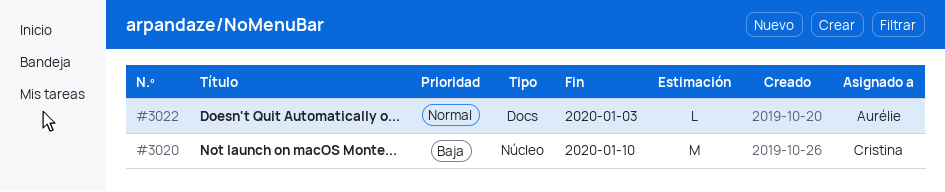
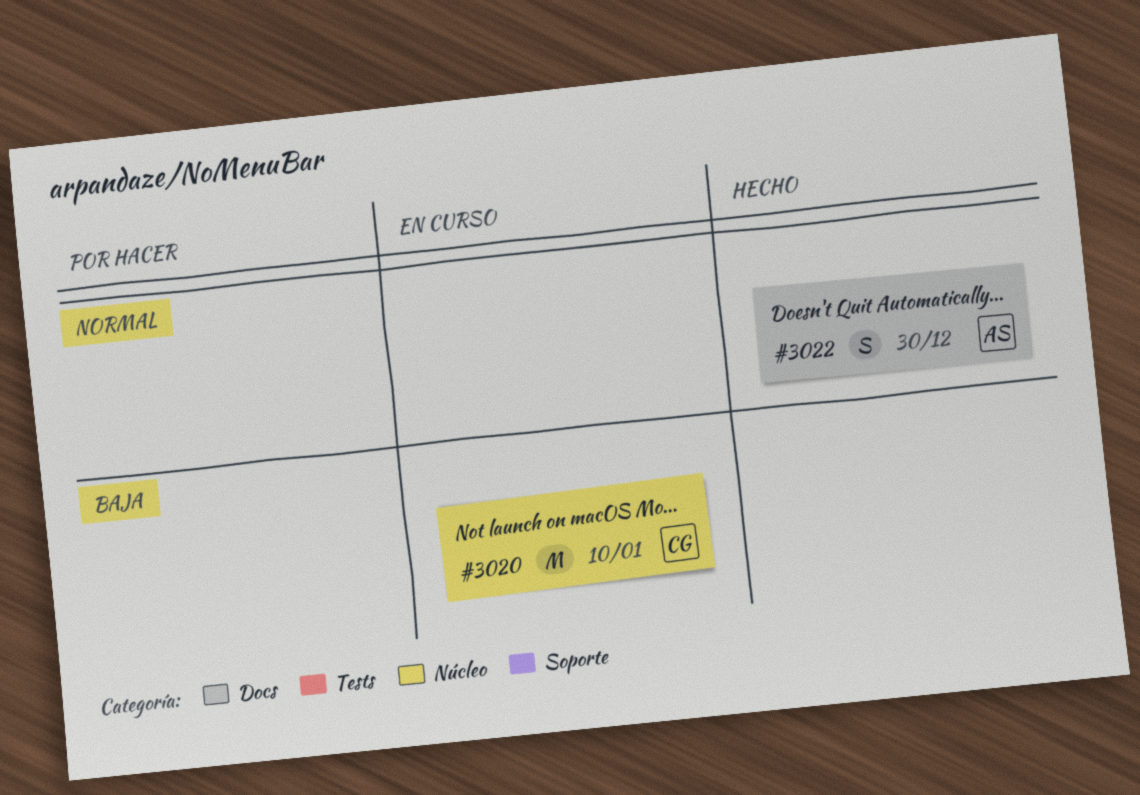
#3022, estimate: L -> S
#3022, due: Jan 3 -> Dec 30

